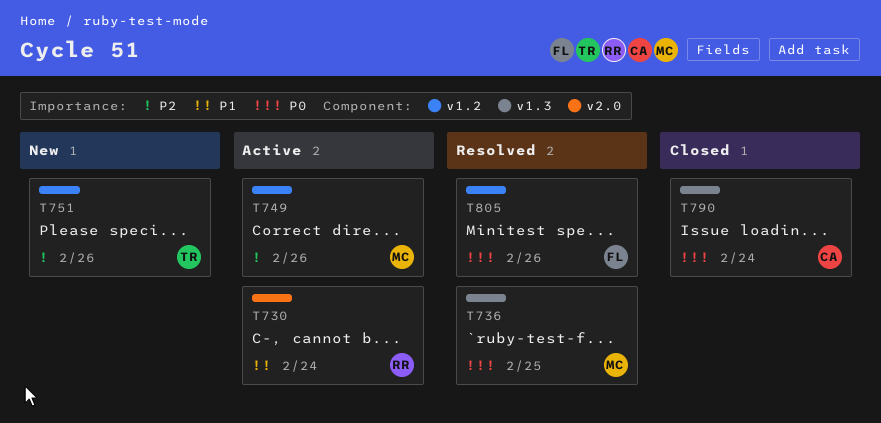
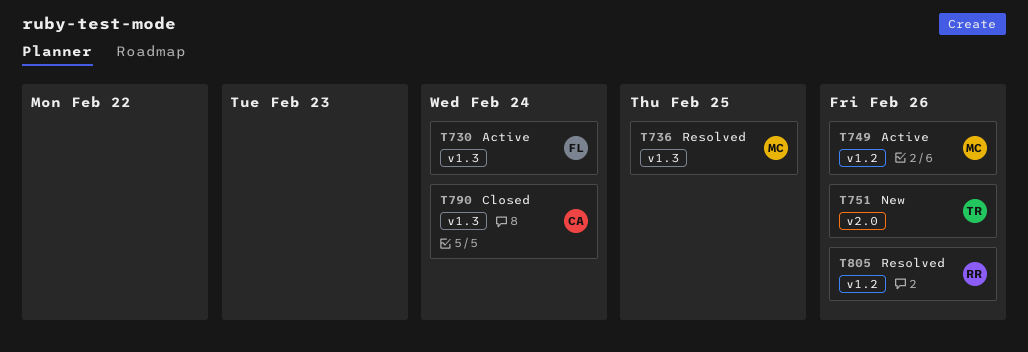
T730, owner: RR -> FL
T730, label: v2.0 -> v1.3
T751, label: v1.2 -> v2.0
T805, owner: FL -> RR

